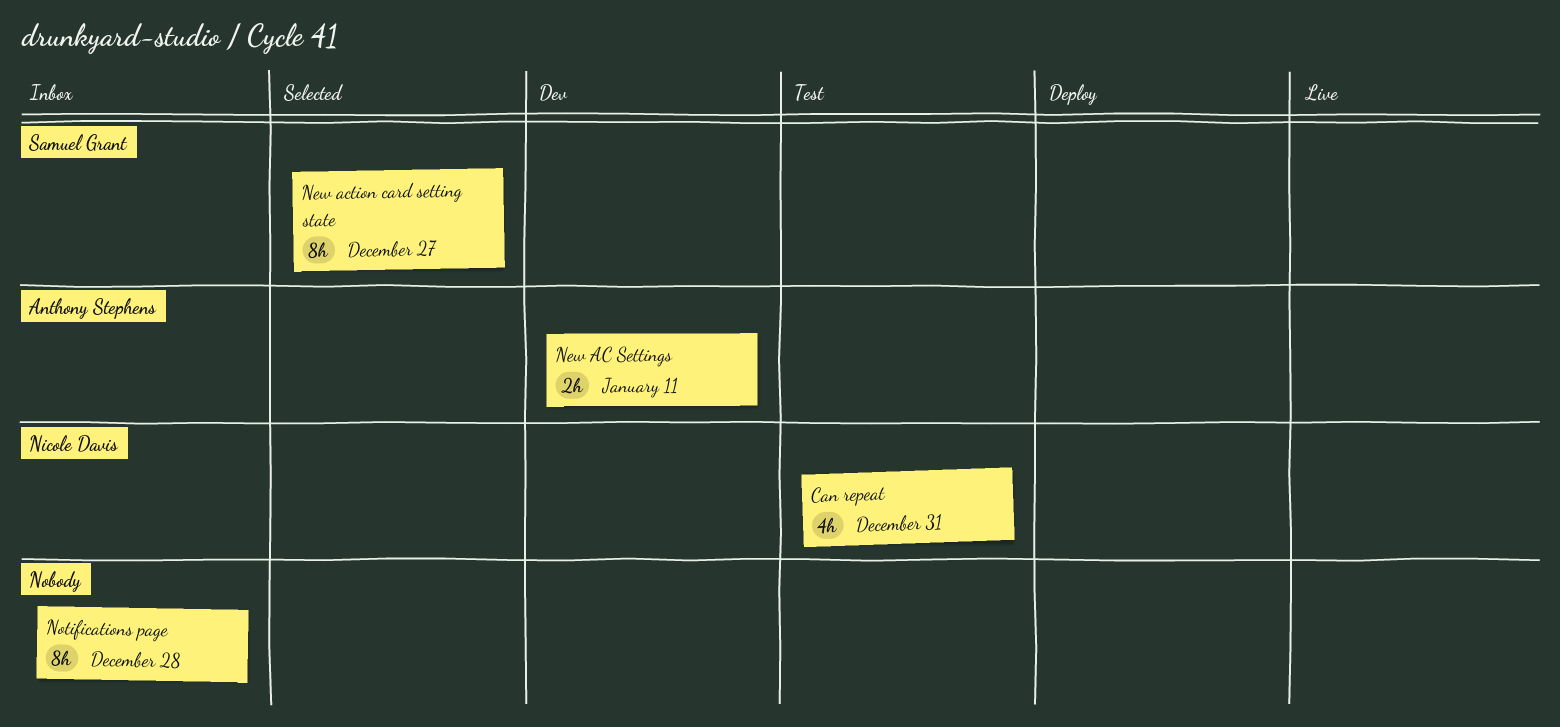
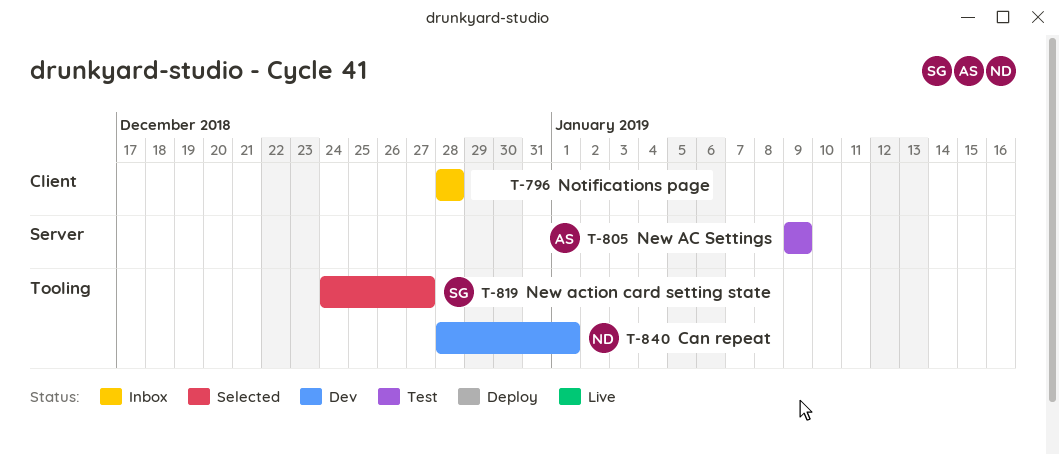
Can repeat, status: Test -> Dev
Can repeat, due: Dec 31 -> Jan 1
New AC Settings, status: Dev -> Test
New AC Settings, due: Jan 11 -> Jan 9

